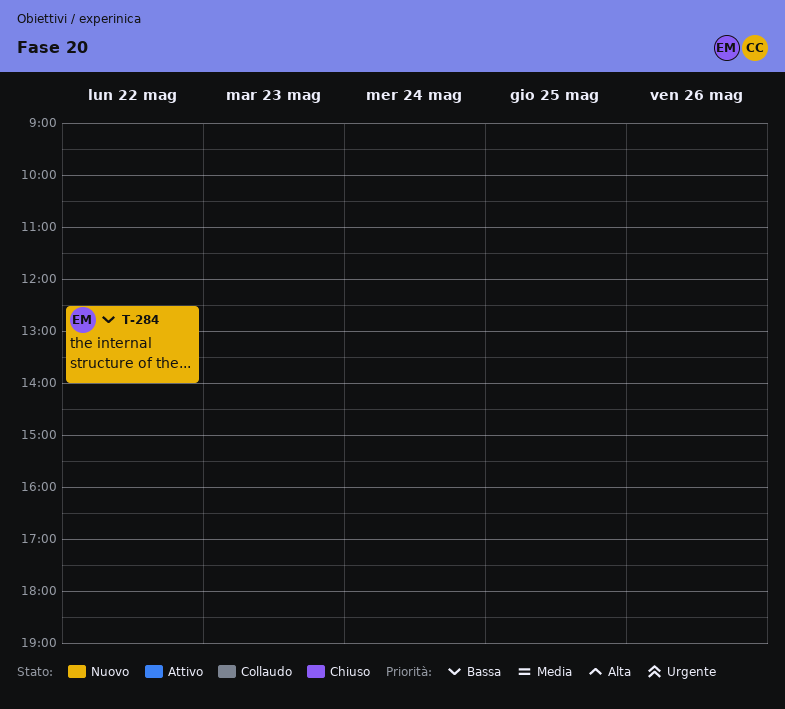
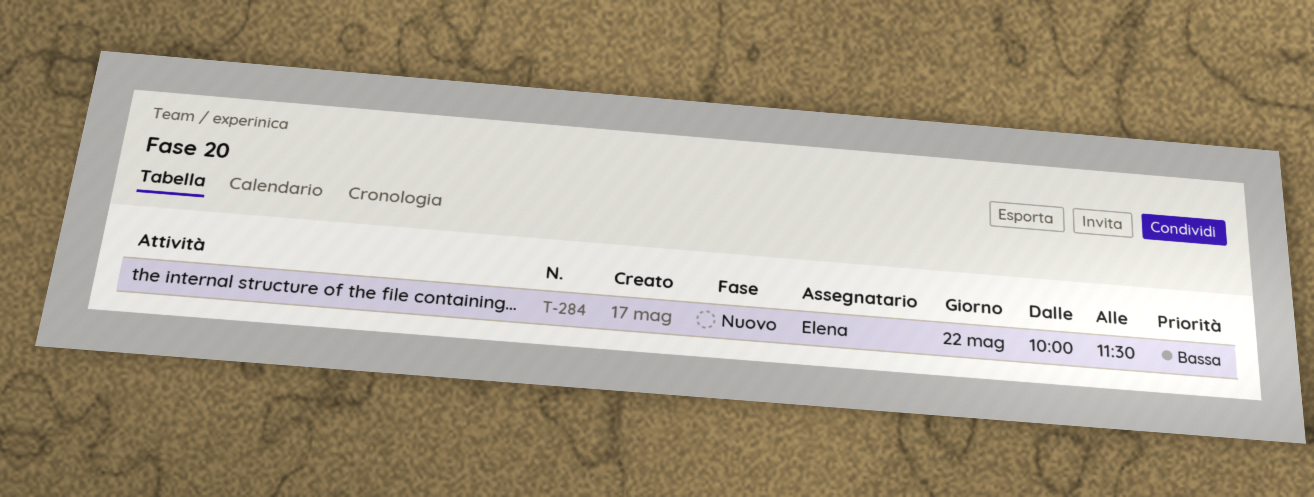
T-284, begins: 12:30 -> 10:00
T-284, ends: 14:00 -> 11:30

